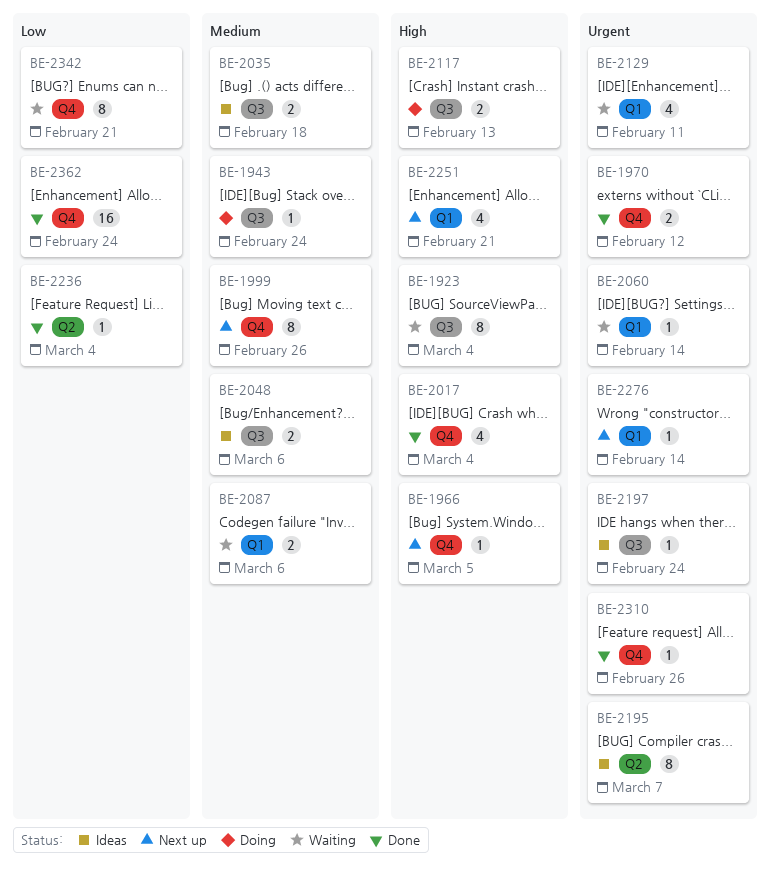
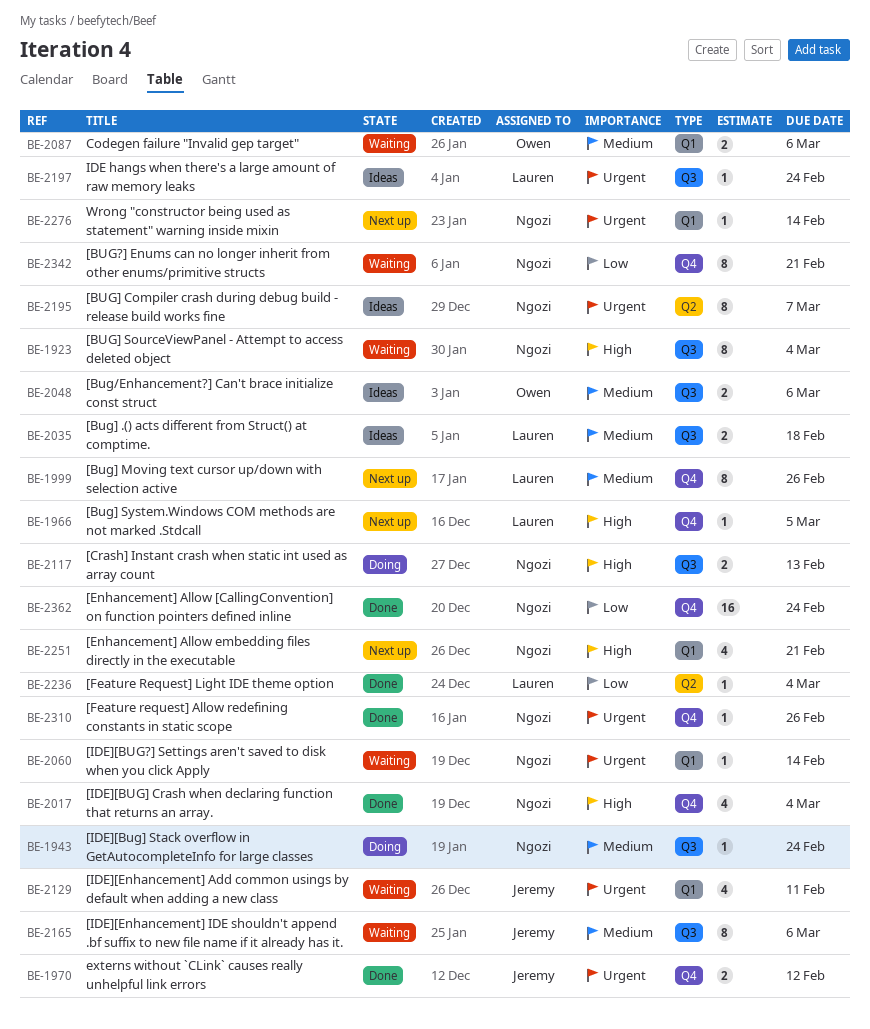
BE-2165: none -> present

